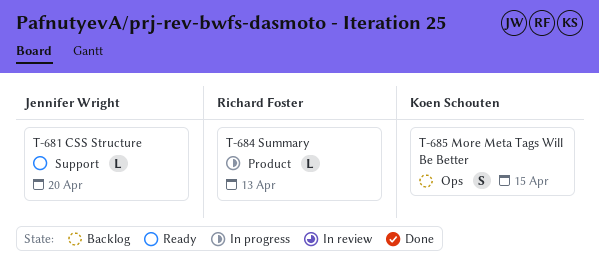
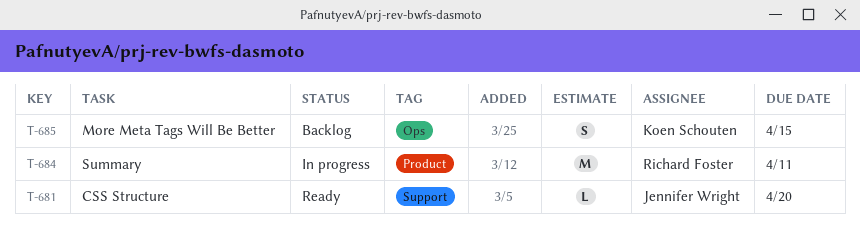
T-684, estimate: L -> M
T-684, due: Apr 13 -> Apr 11

